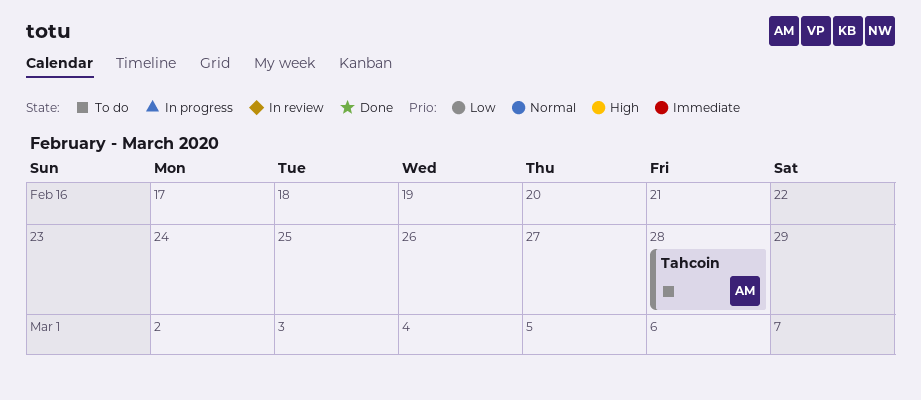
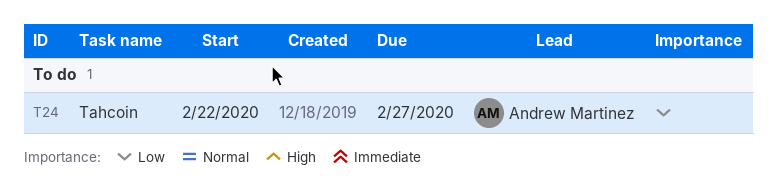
Tahcoin, due: Feb 28 -> Feb 27

